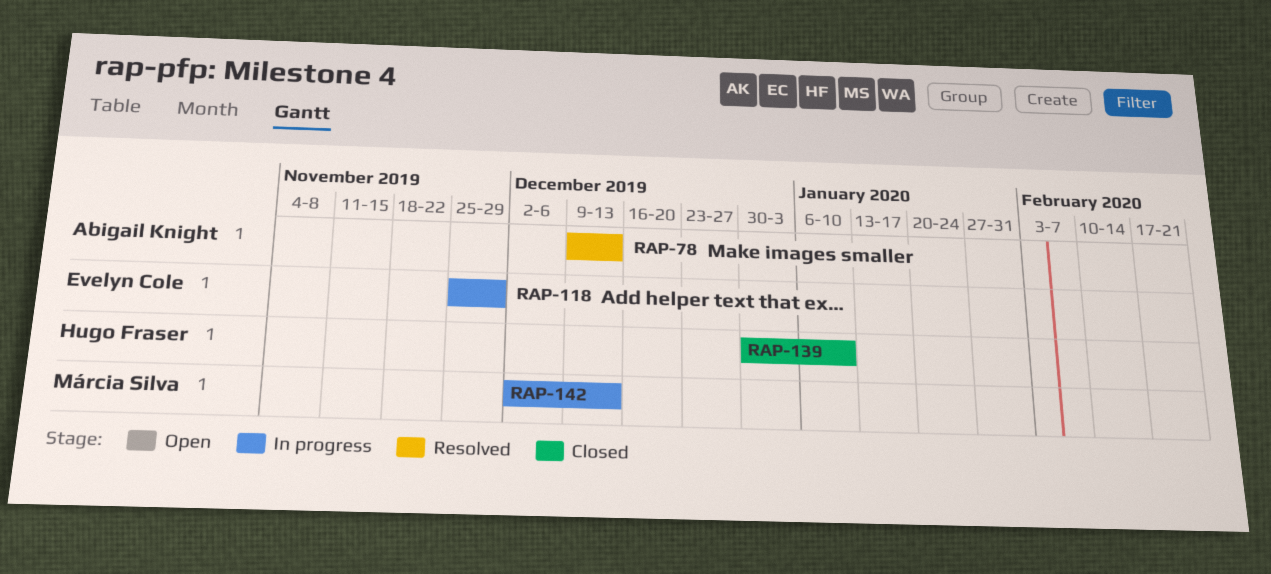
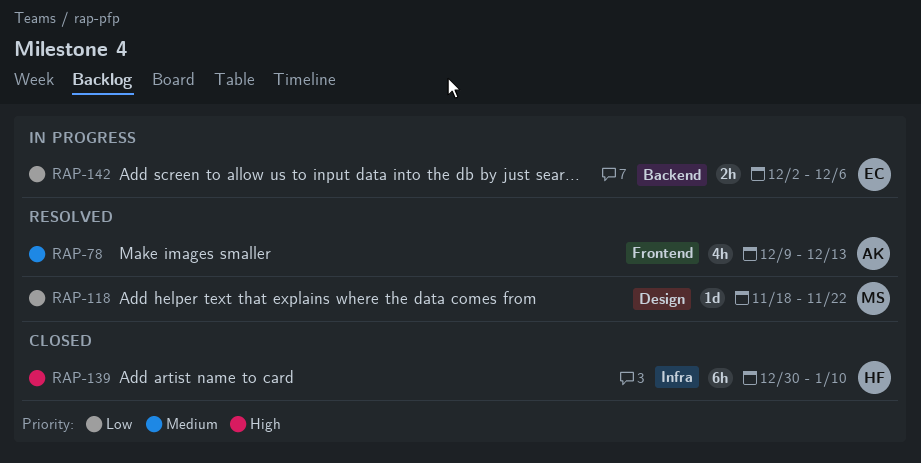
RAP-118, status: In progress -> Resolved
RAP-118, owner: Evelyn Cole -> Márcia Silva
RAP-118, start: Nov 25 -> Nov 18
RAP-118, due: Nov 29 -> Nov 22
RAP-142, owner: Márcia Silva -> Evelyn Cole
RAP-142, due: Dec 13 -> Dec 6

